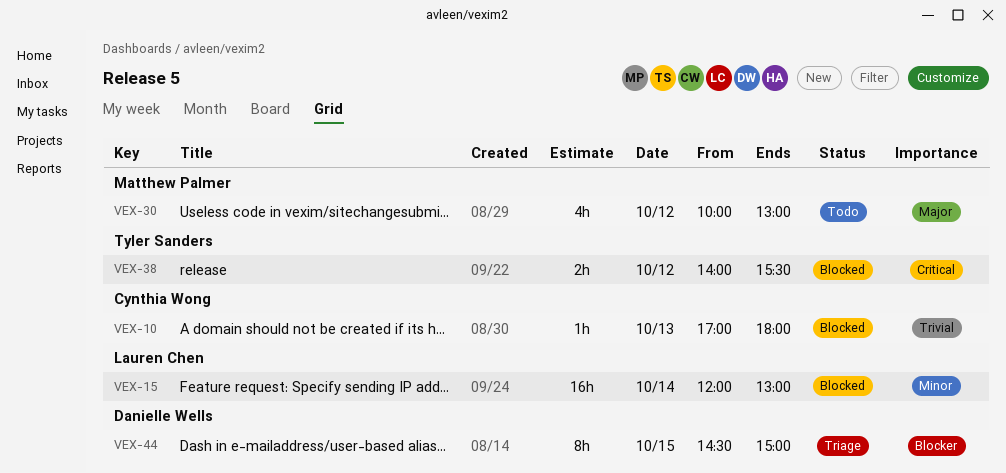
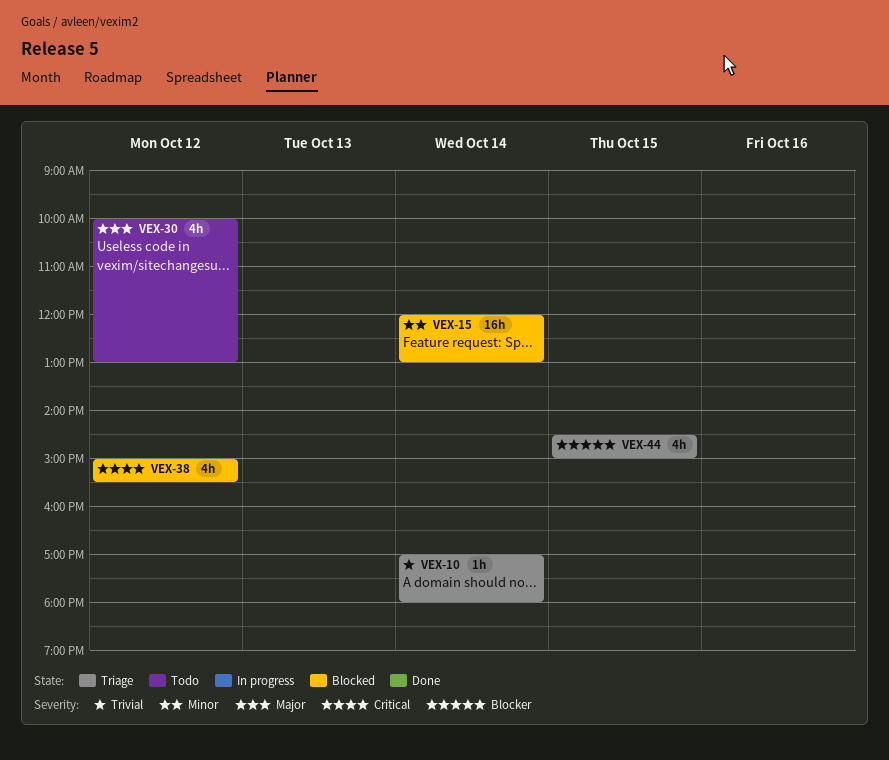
VEX-10, status: Blocked -> Triage
VEX-10, day: Oct 13 -> Oct 14
VEX-38, estimate: 2h -> 4h
VEX-38, begins: 14:00 -> 15:00
VEX-44, estimate: 8h -> 4h

